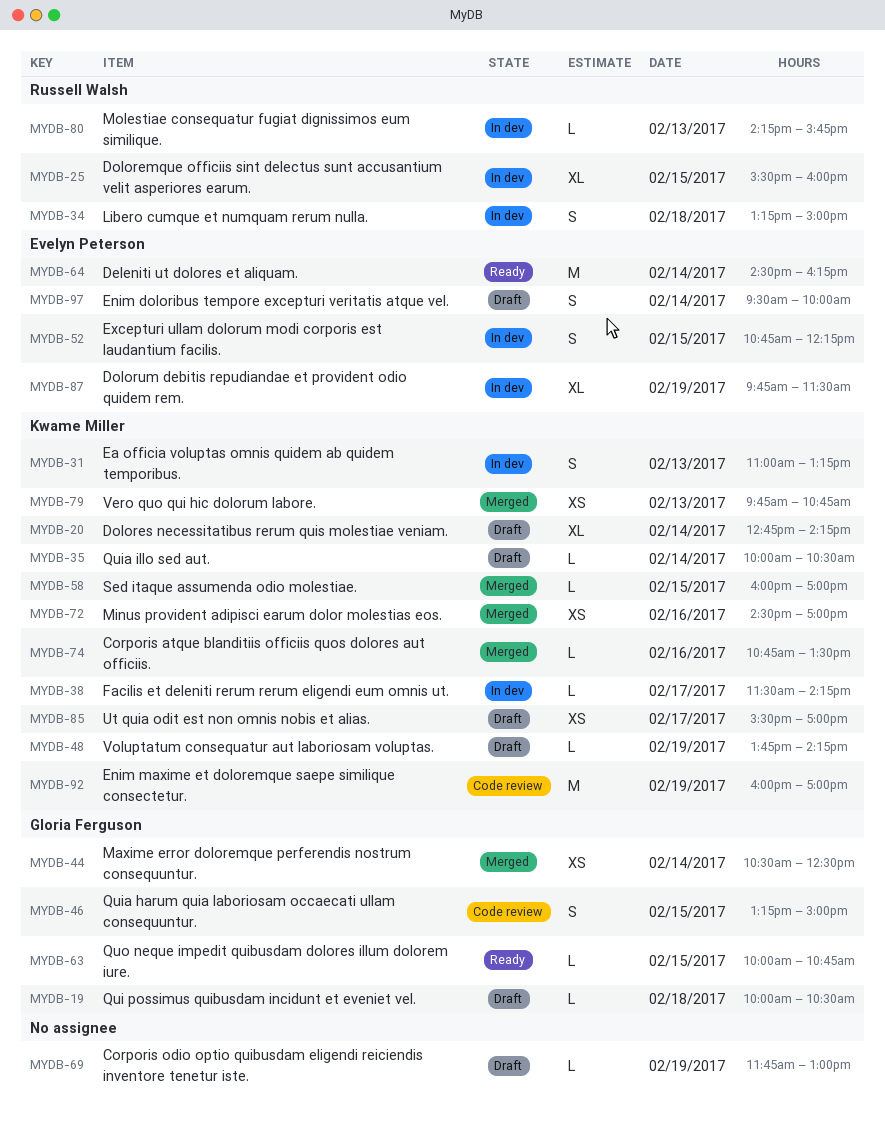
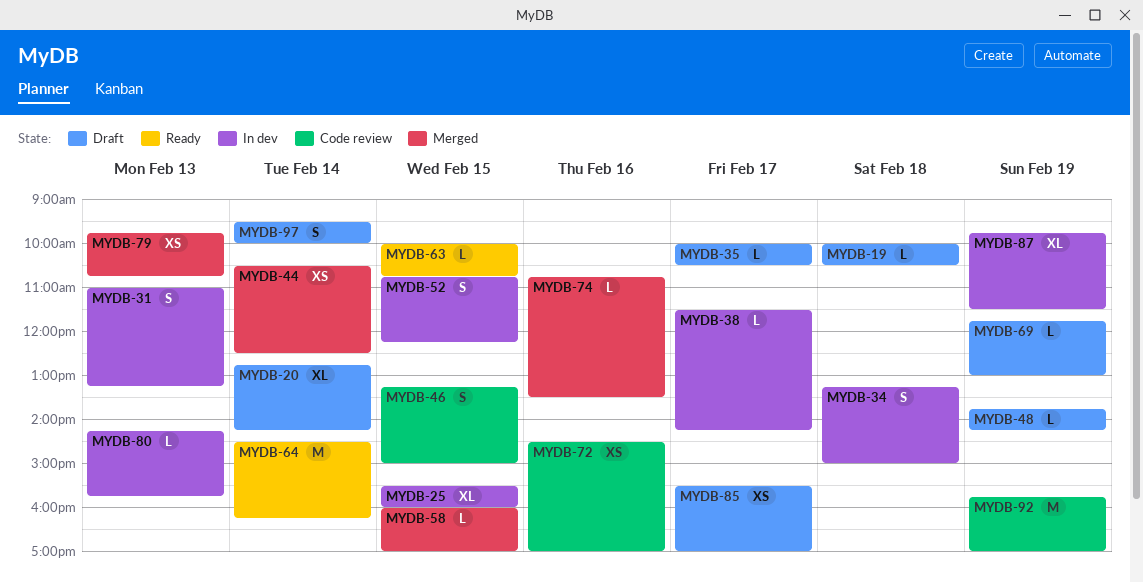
MYDB-35, day: Feb 14 -> Feb 17
MYDB-72, status: Merged -> Code review
MYDB-92, begins: 16:00 -> 15:45

